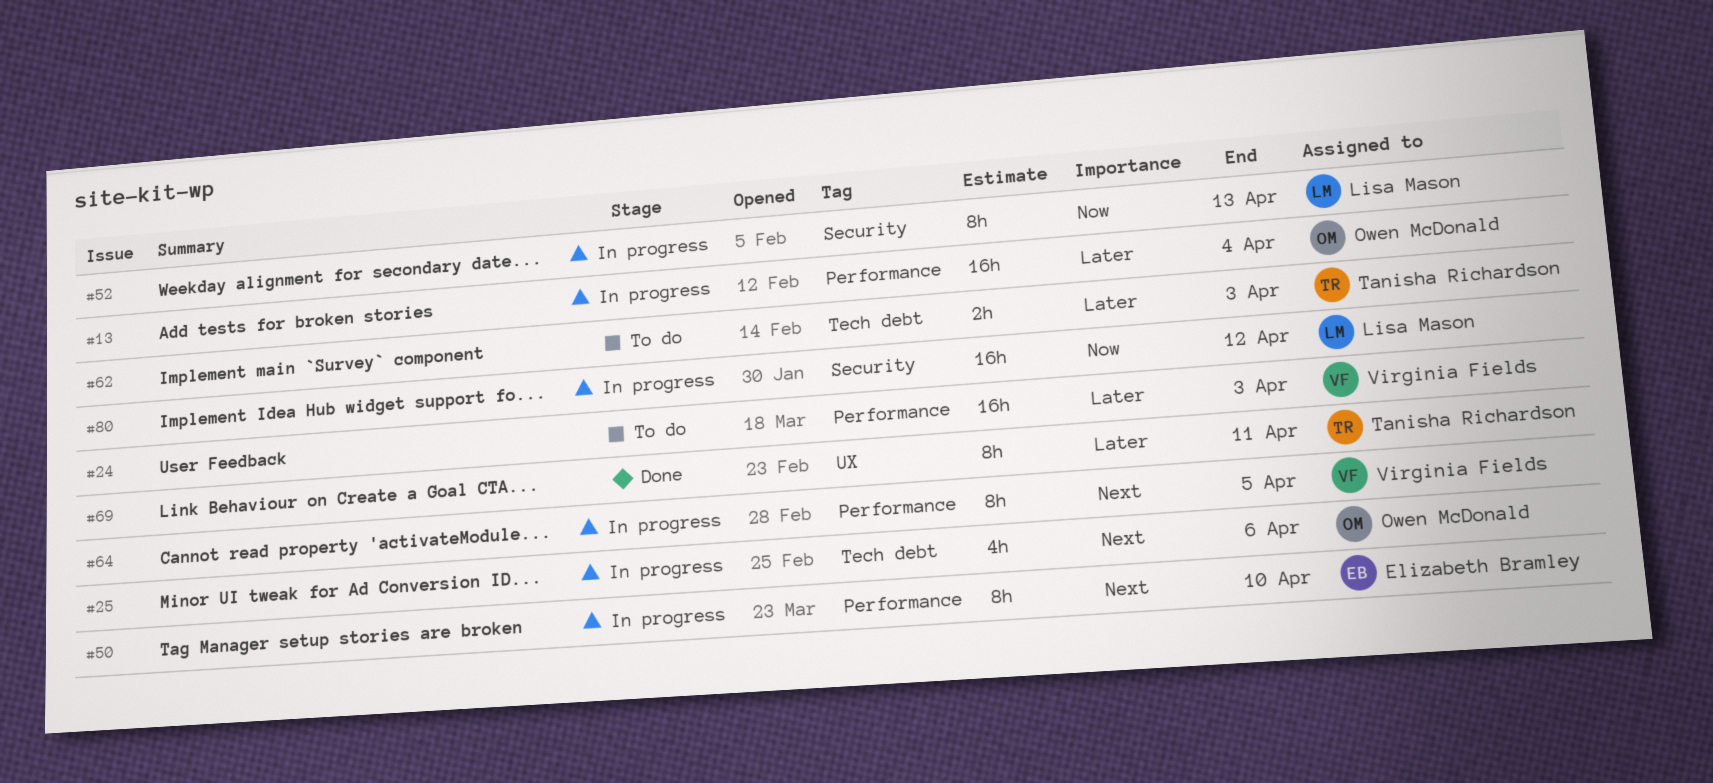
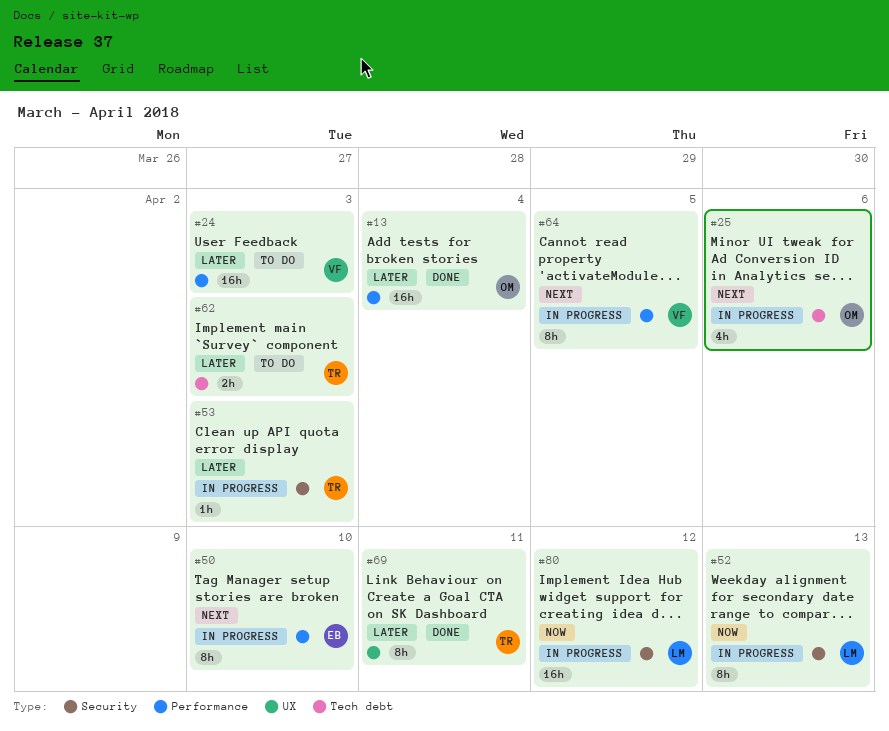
#13, status: In progress -> Done
#53: none -> present

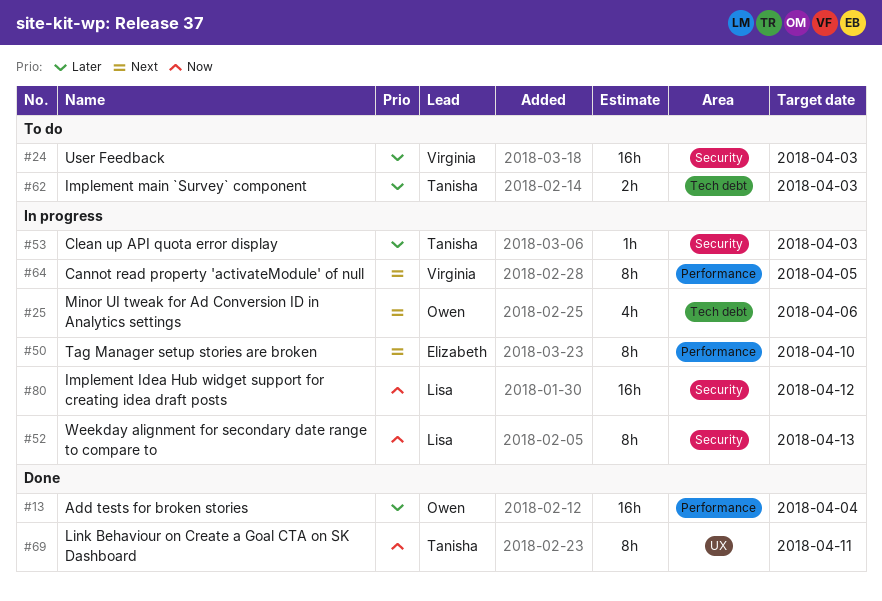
#24, label: Performance -> Security
#69, priority: Later -> Now

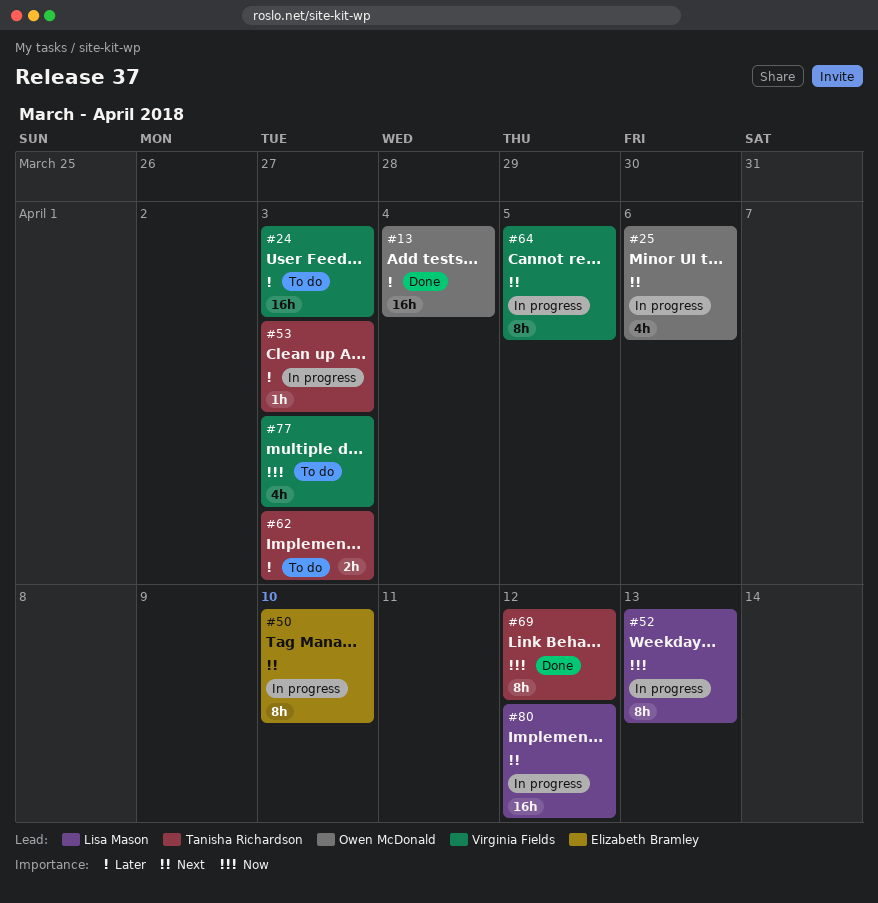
#69, due: Apr 11 -> Apr 12
#77: none -> present
#80, priority: Now -> Next

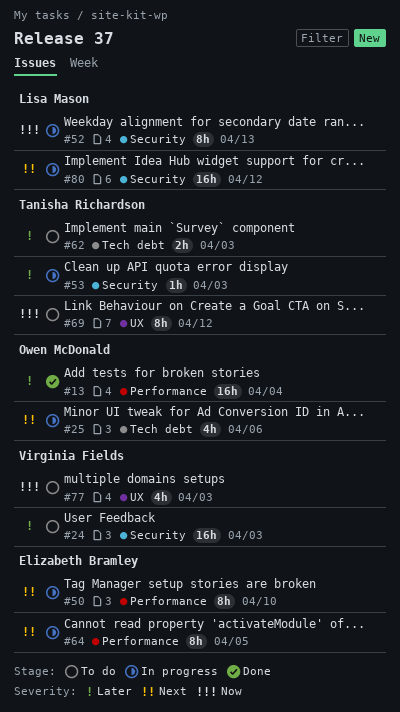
#64, owner: Virginia Fields -> Elizabeth Bramley
#69, status: Done -> To do

